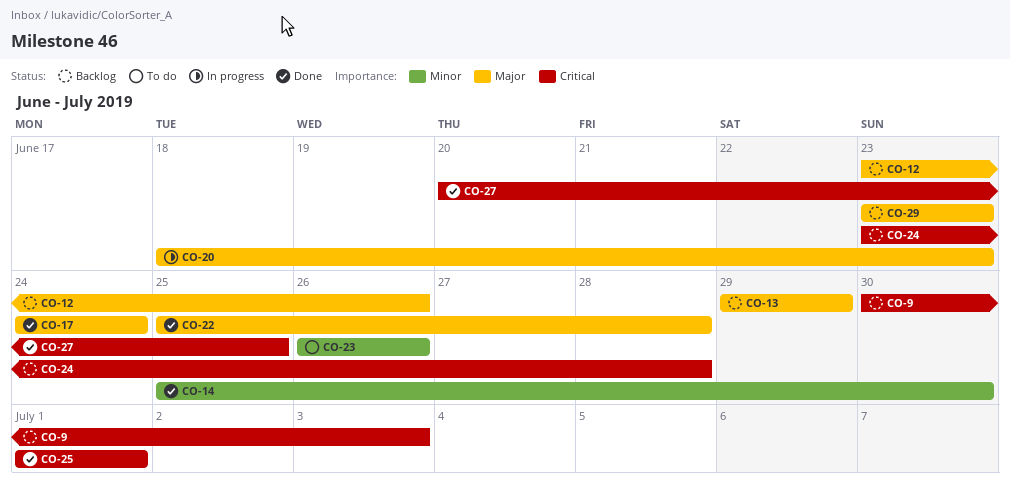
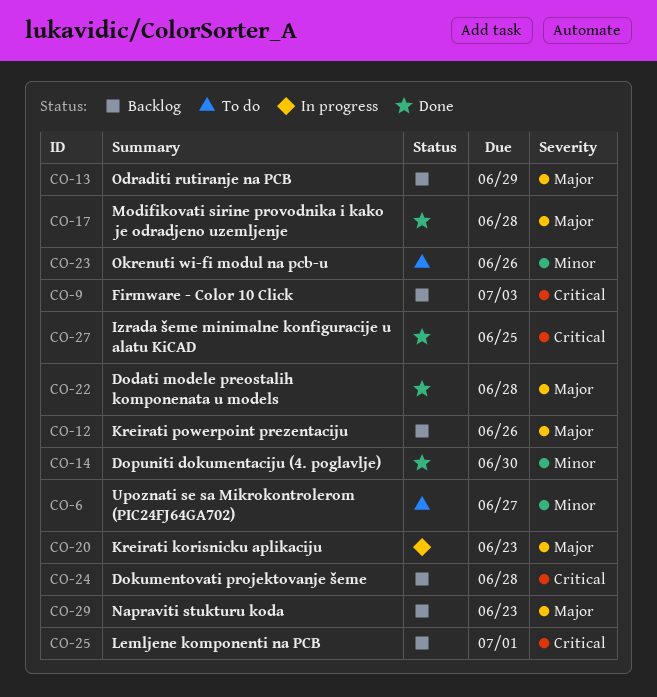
CO-6: none -> present
CO-17, due: Jun 24 -> Jun 28
CO-25, status: Done -> Backlog

